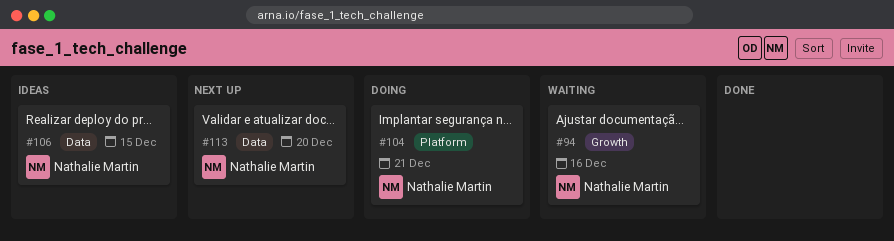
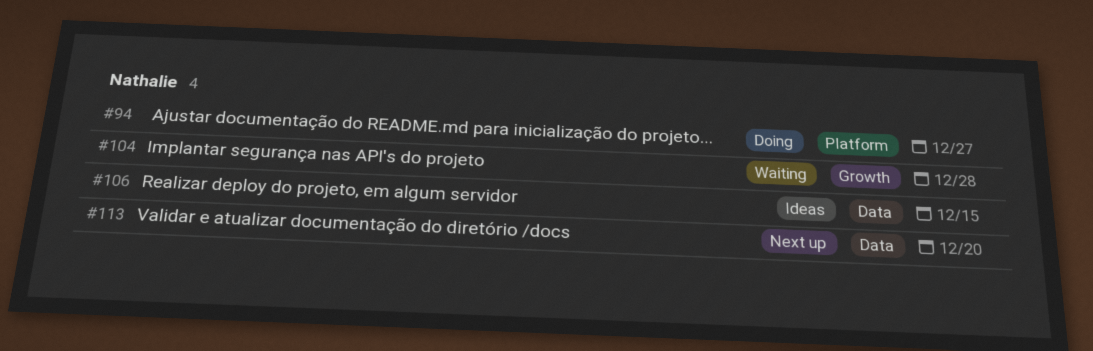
#94, status: Waiting -> Doing
#94, label: Growth -> Platform
#94, due: Dec 16 -> Dec 27
#104, status: Doing -> Waiting
#104, label: Platform -> Growth
#104, due: Dec 21 -> Dec 28

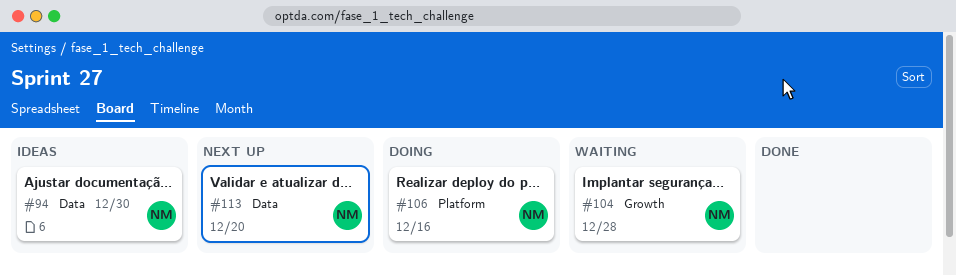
#94, status: Doing -> Ideas
#94, label: Platform -> Data
#94, due: Dec 27 -> Dec 30
#106, status: Ideas -> Doing
#106, label: Data -> Platform
#106, due: Dec 15 -> Dec 16

